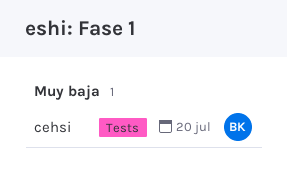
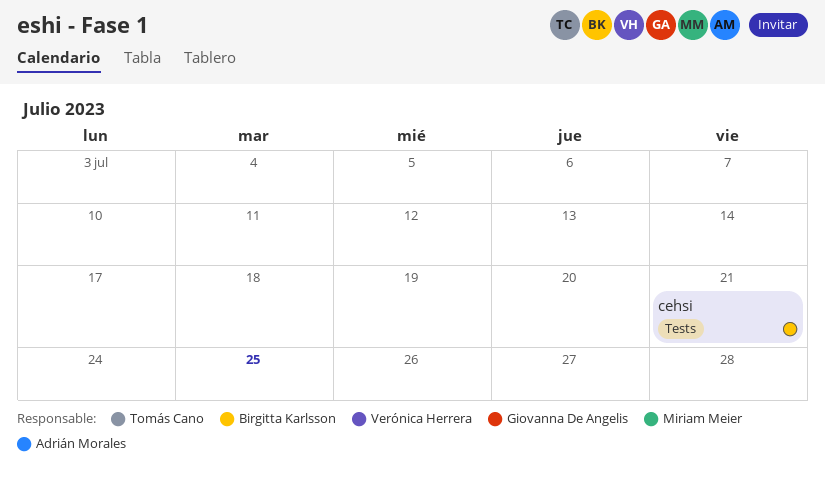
cehsi, due: Jul 20 -> Jul 21

